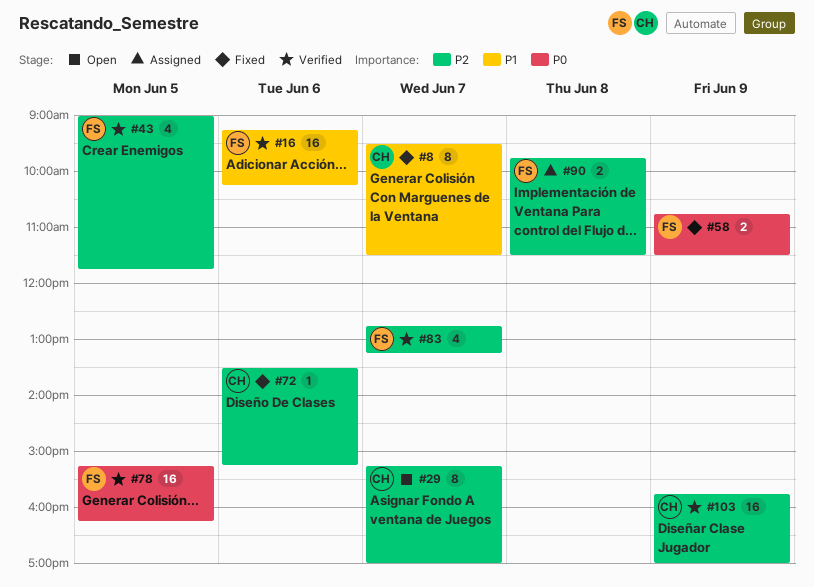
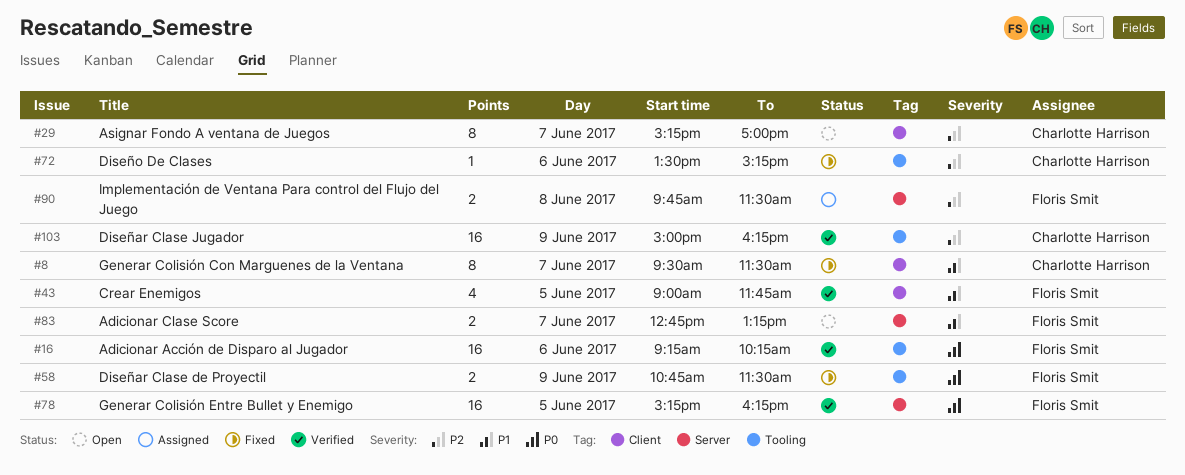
#16, priority: P1 -> P0
#43, priority: P2 -> P1
#83, status: Verified -> Open
#83, priority: P2 -> P1
#83, estimate: 4 -> 2
#103, begins: 15:45 -> 15:00
#103, ends: 17:00 -> 16:15

